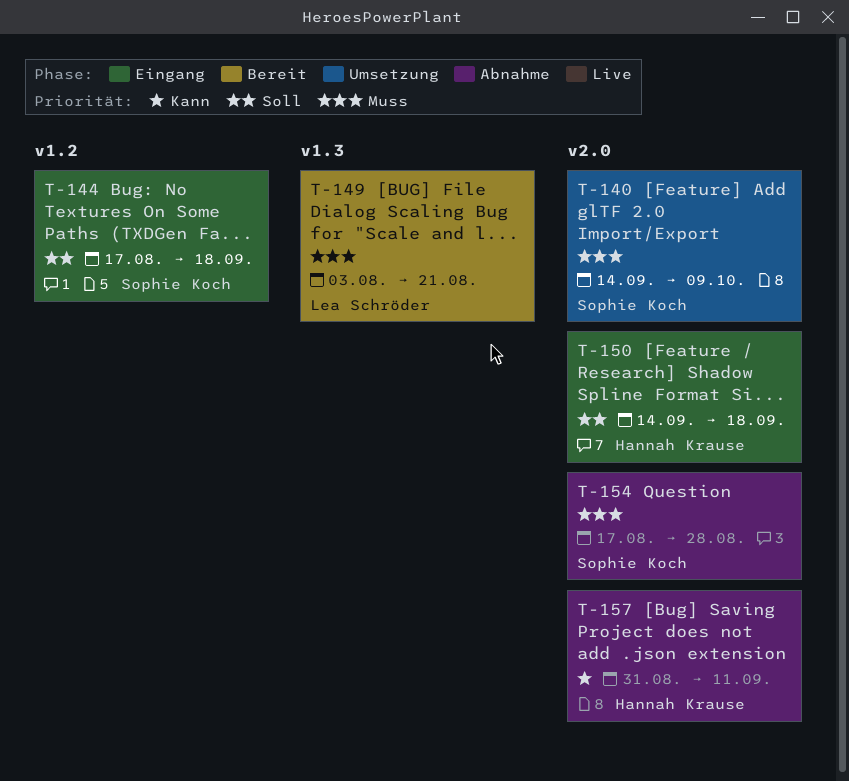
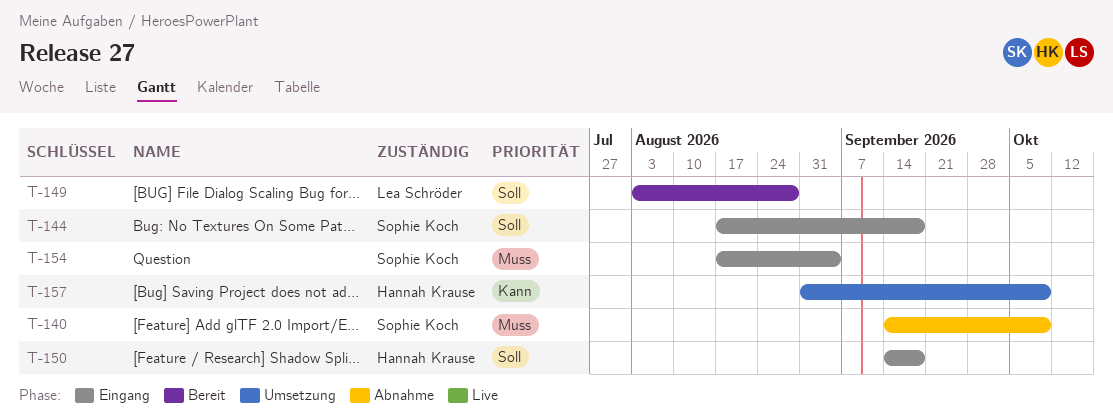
T-140, status: Umsetzung -> Abnahme
T-149, priority: Muss -> Soll
T-149, due: Aug 21 -> Aug 28
T-154, status: Abnahme -> Eingang
T-154, due: Aug 28 -> Sep 4
T-157, status: Abnahme -> Umsetzung
T-157, due: Sep 11 -> Oct 9

